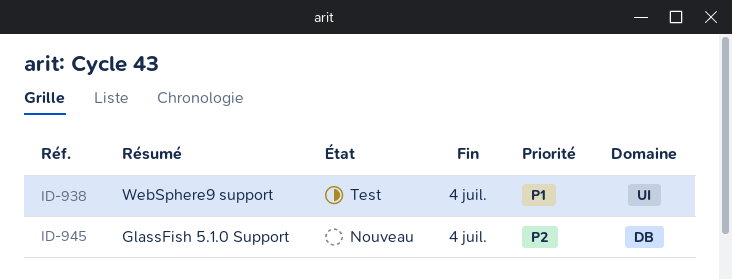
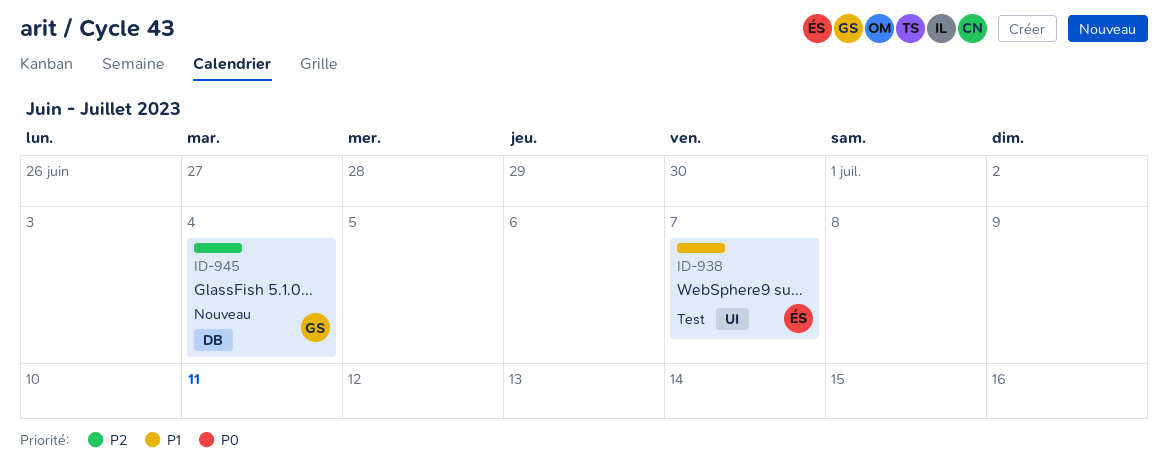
ID-938, due: Jul 4 -> Jul 7

